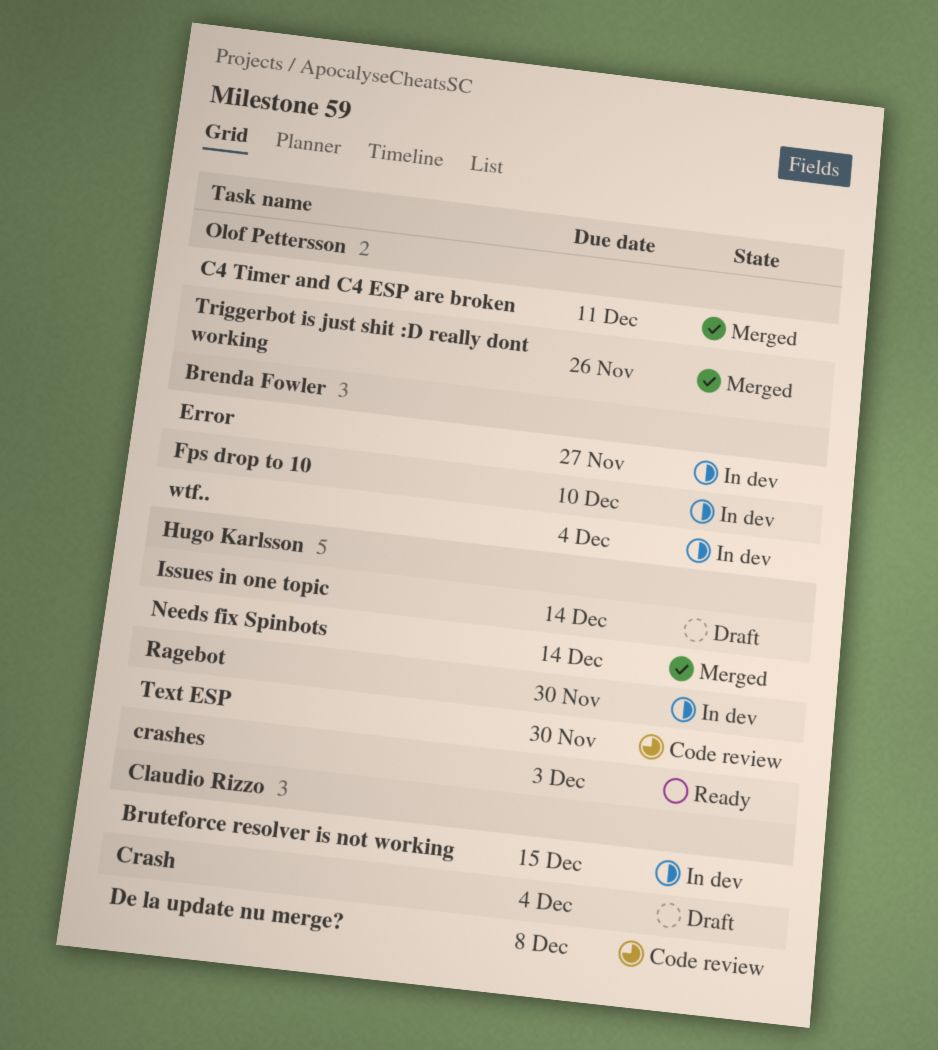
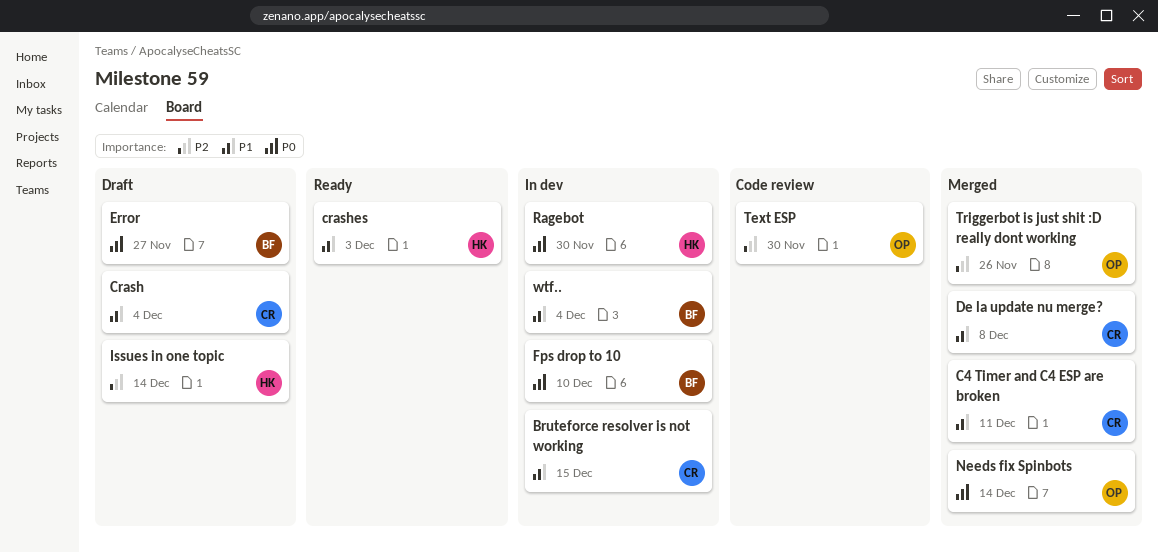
C4 Timer and C4 ESP are broken, owner: Olof Pettersson -> Claudio Rizzo
De la update nu merge?, status: Code review -> Merged
Error, status: In dev -> Draft
Needs fix Spinbots, owner: Hugo Karlsson -> Olof Pettersson
Text ESP, owner: Hugo Karlsson -> Olof Pettersson

